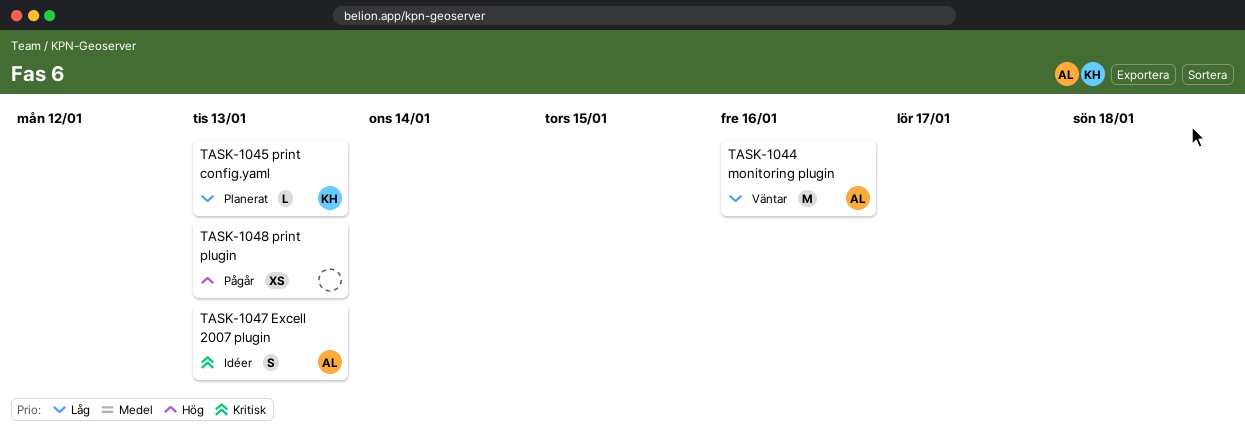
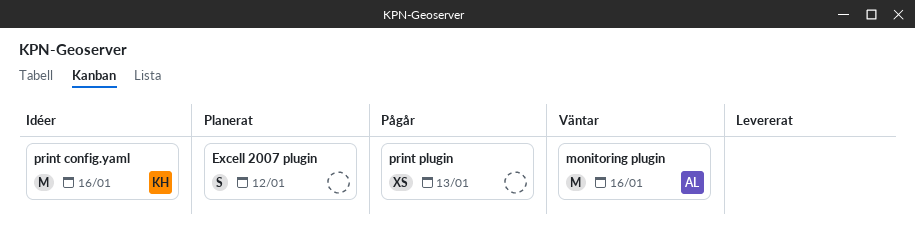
Excell 2007 plugin, status: Idéer -> Planerat
Excell 2007 plugin, owner: AL -> none
Excell 2007 plugin, due: Jan 13 -> Jan 12
print config.yaml, status: Planerat -> Idéer
print config.yaml, estimate: L -> M
print config.yaml, due: Jan 13 -> Jan 16

